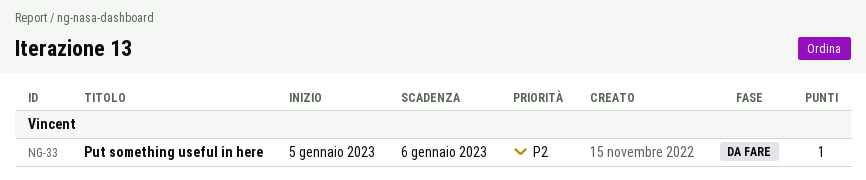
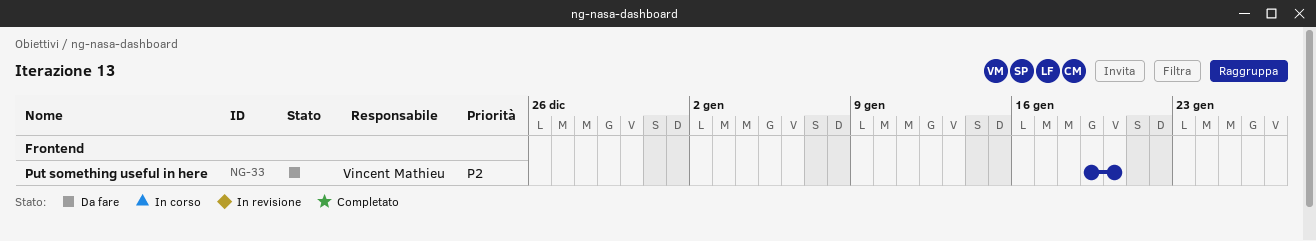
NG-33, start: Jan 5 -> Jan 19
NG-33, due: Jan 6 -> Jan 20

